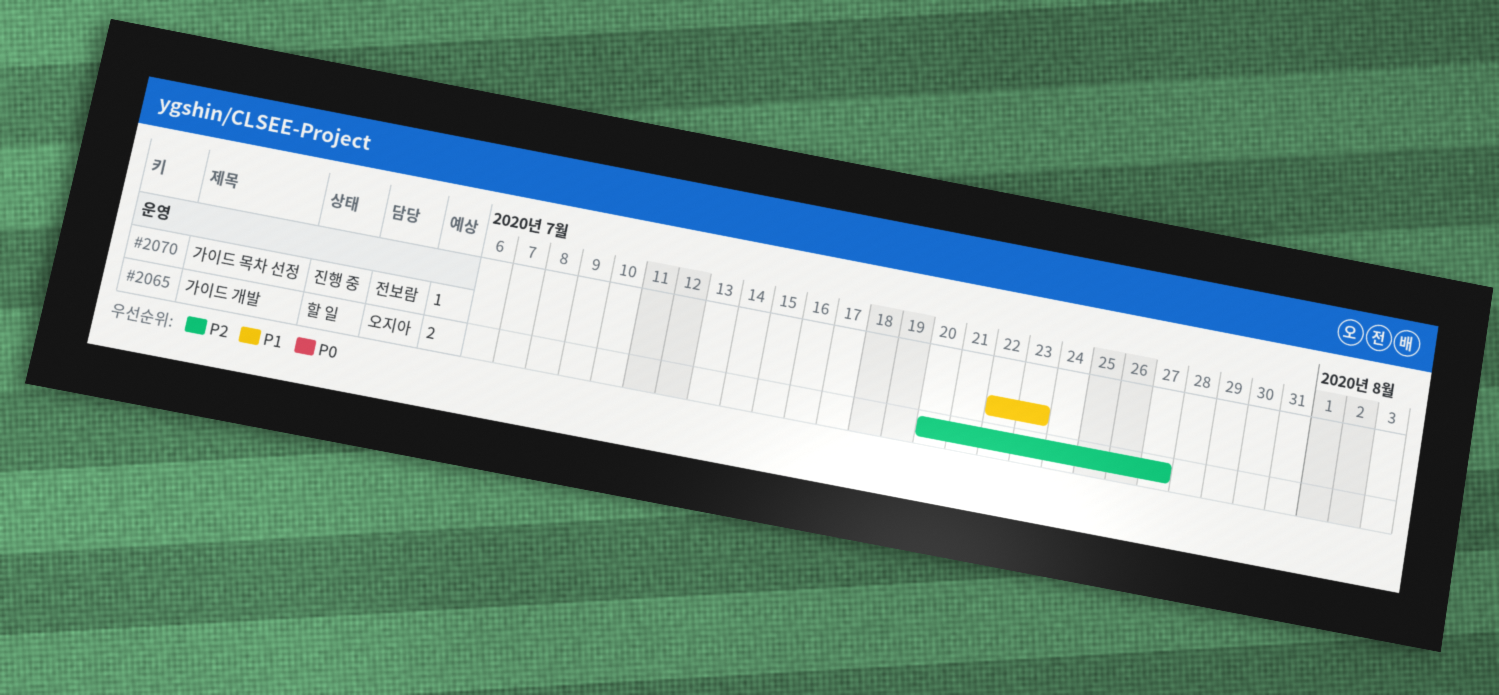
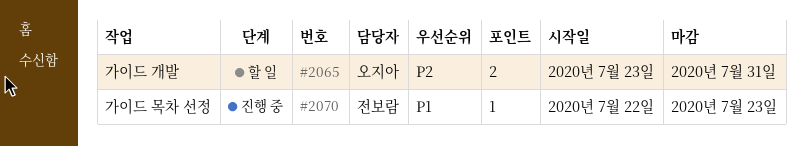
#2065, start: Jul 20 -> Jul 23
#2065, due: Jul 27 -> Jul 31

